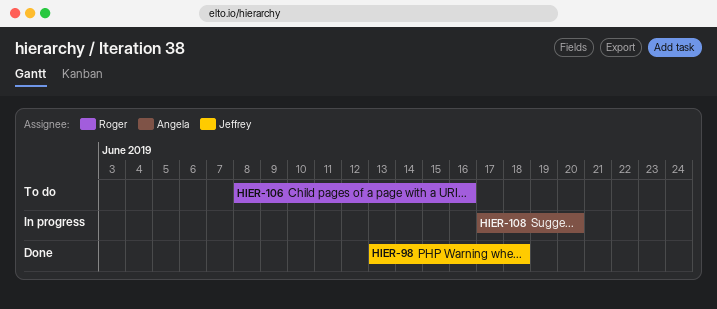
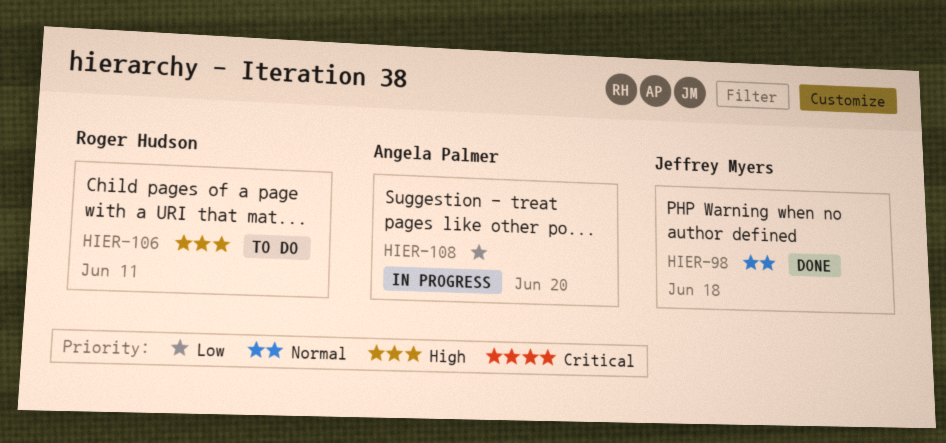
HIER-106, due: Jun 16 -> Jun 11

